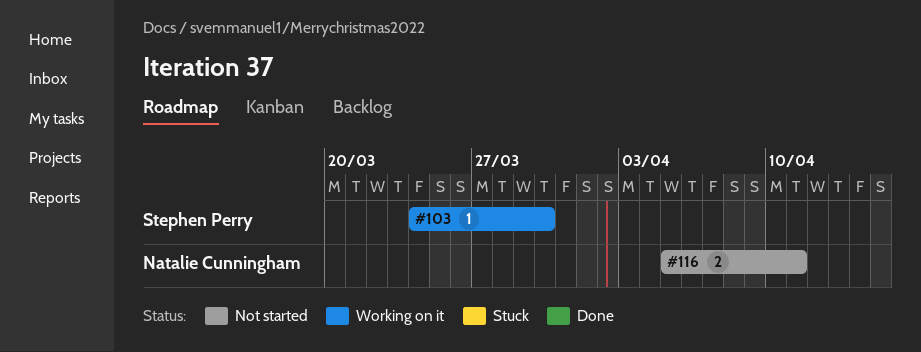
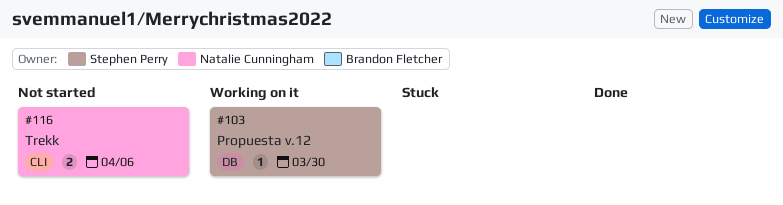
#116, due: Apr 11 -> Apr 6

